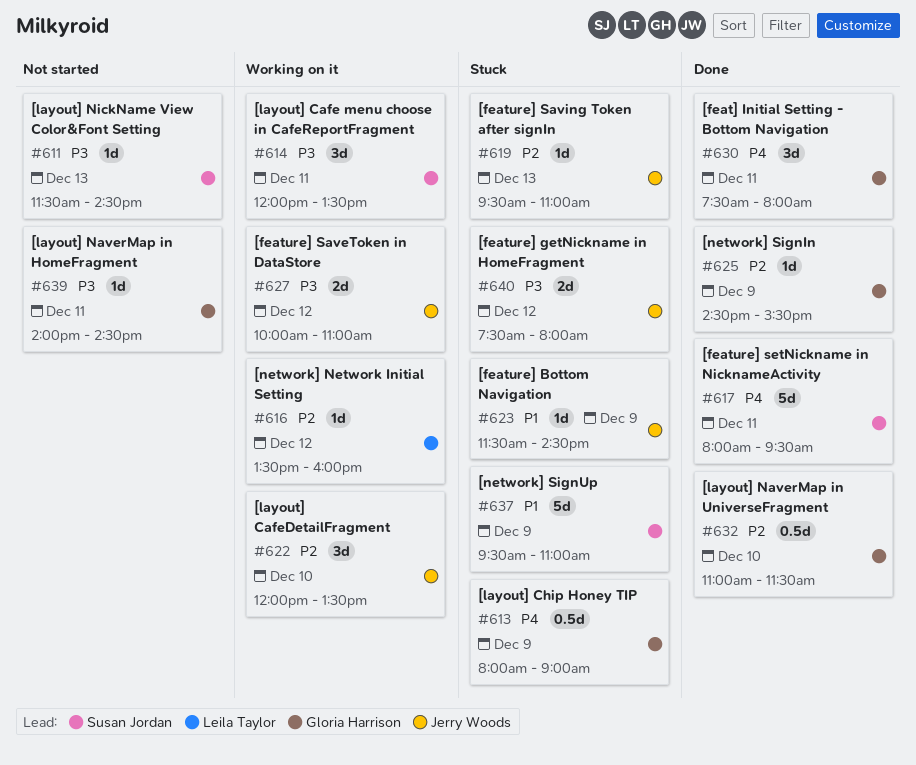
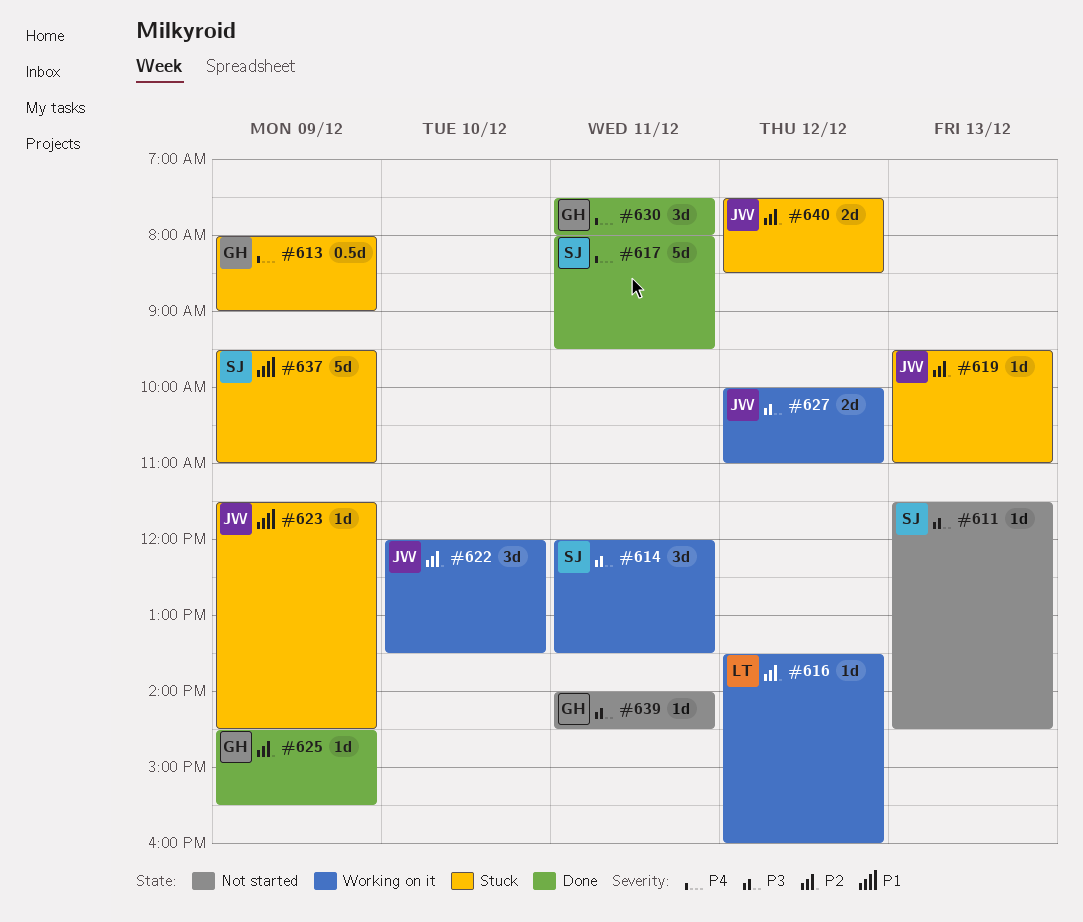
#632: present -> none
#640, priority: P3 -> P2
#640, ends: 08:00 -> 08:30

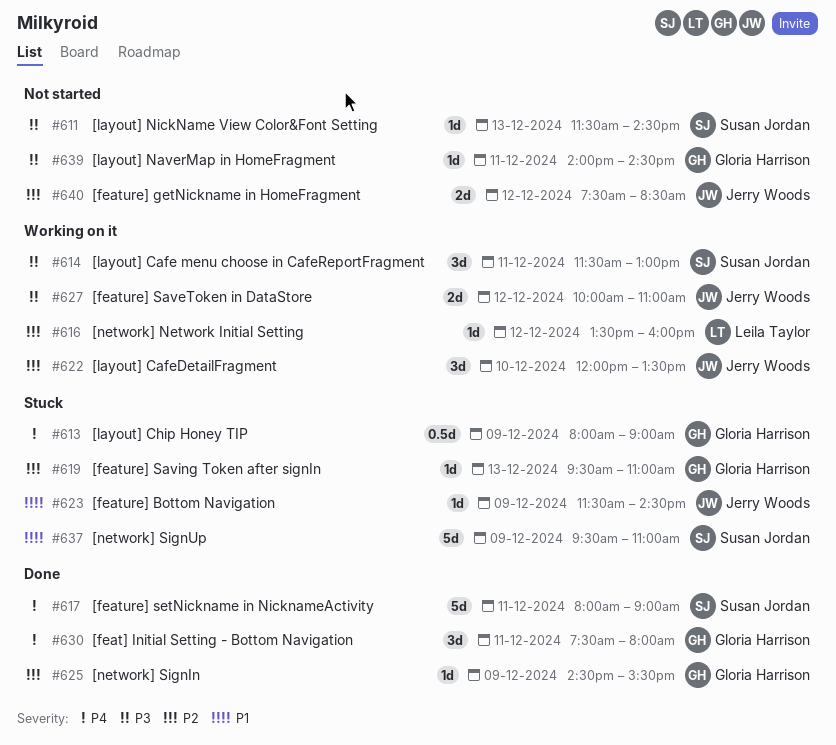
#614, begins: 12:00 -> 11:30
#614, ends: 13:30 -> 13:00
#617, ends: 09:30 -> 09:00
#619, owner: Jerry Woods -> Gloria Harrison
#640, status: Stuck -> Not started

